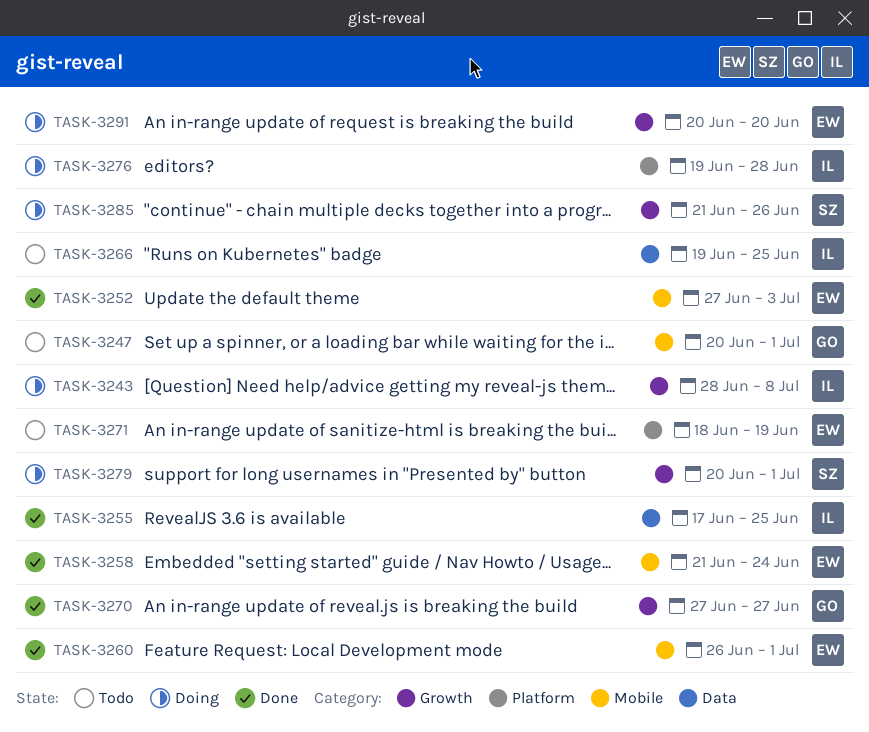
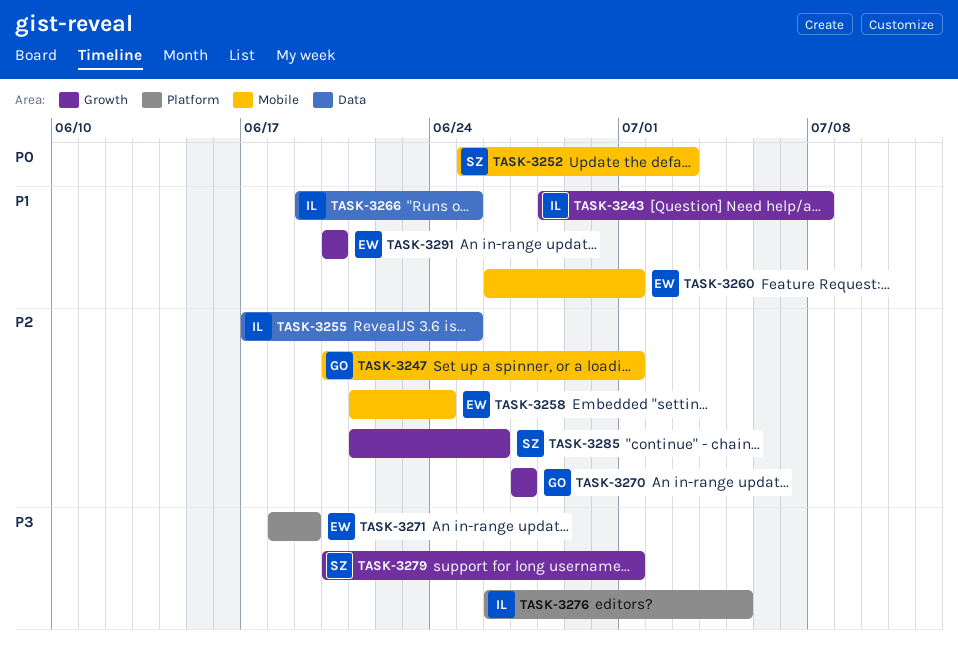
TASK-3252, owner: EW -> SZ
TASK-3252, start: Jun 27 -> Jun 25
TASK-3276, start: Jun 19 -> Jun 26
TASK-3276, due: Jun 28 -> Jul 5

